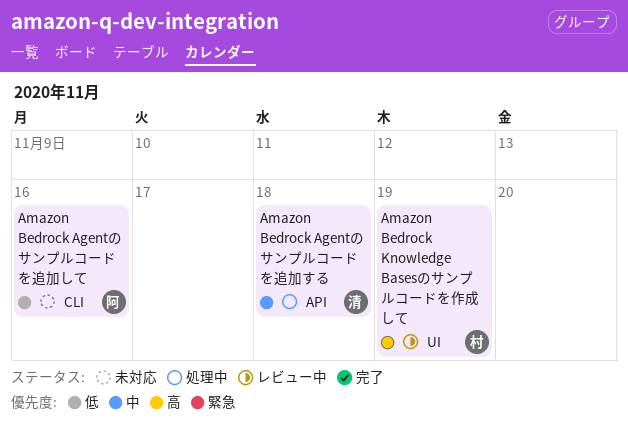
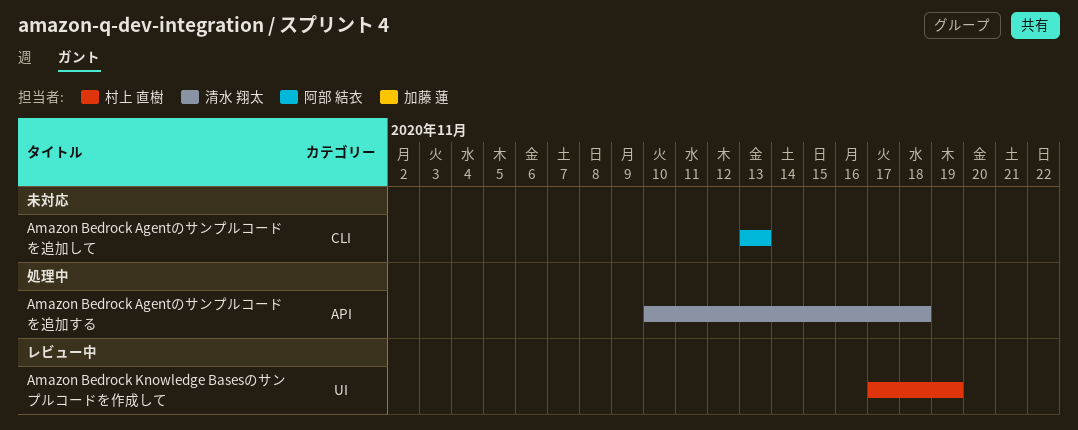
Amazon Bedrock Agentのサンプルコードを追加して, due: Nov 16 -> Nov 13

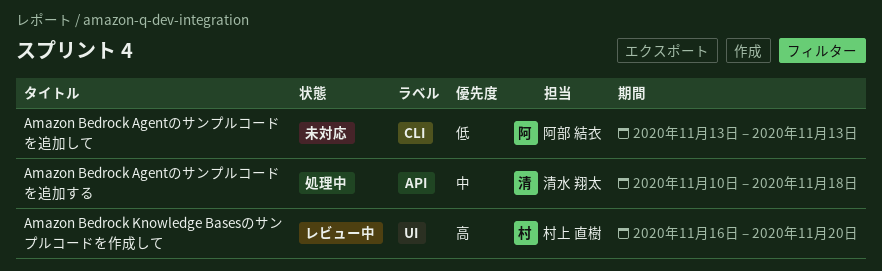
Amazon Bedrock Knowledge Basesのサンプルコードを作成して, start: Nov 17 -> Nov 16
Amazon Bedrock Knowledge Basesのサンプルコードを作成して, due: Nov 19 -> Nov 20

